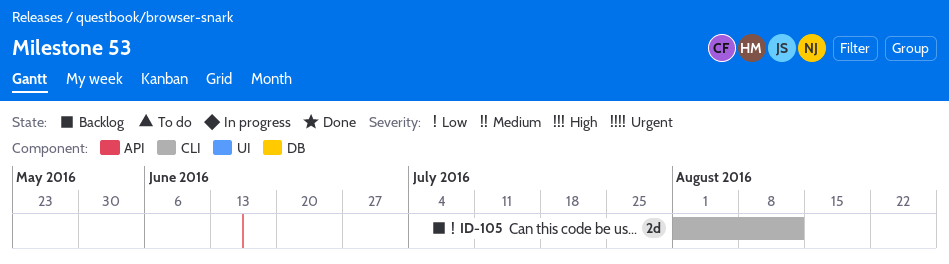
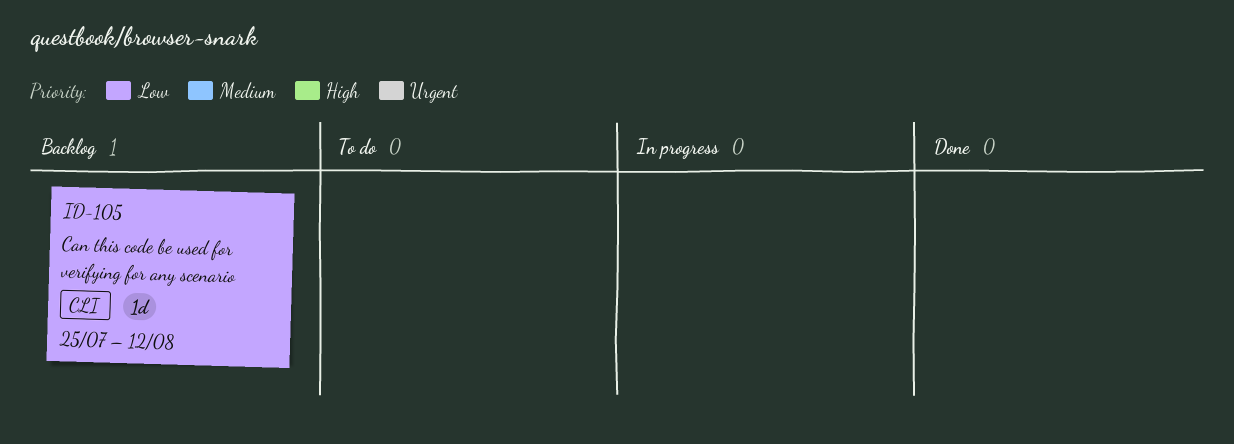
ID-105, estimate: 2d -> 1d
ID-105, start: Aug 1 -> Jul 25

